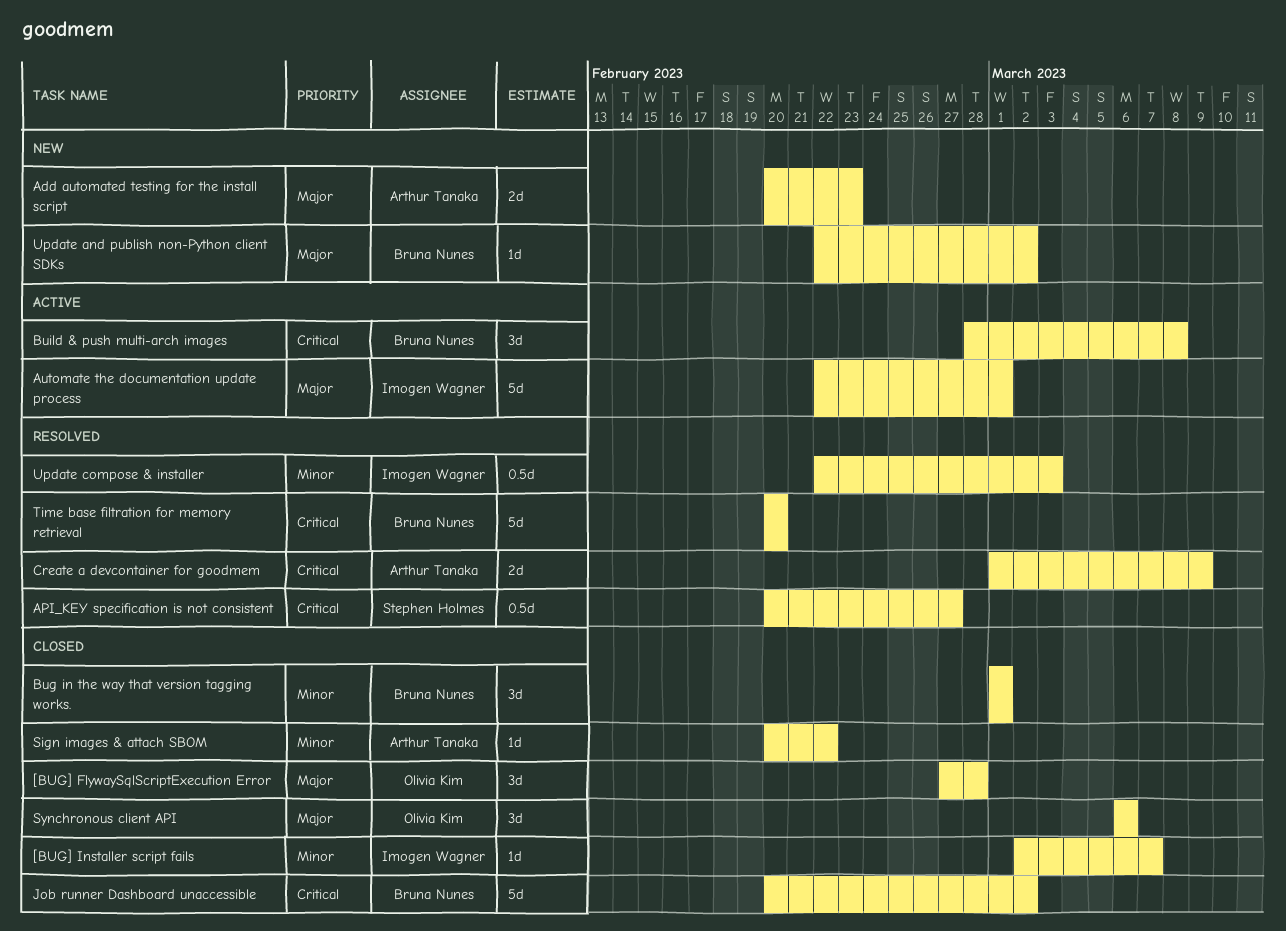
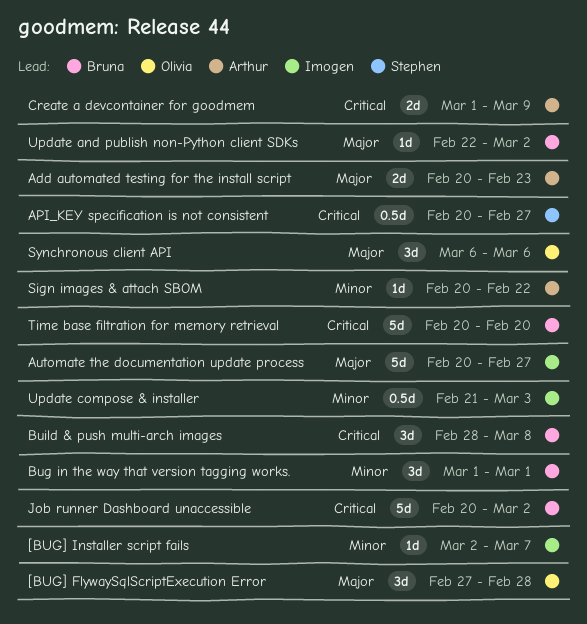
Automate the documentation update process, start: Feb 22 -> Feb 20
Automate the documentation update process, due: Mar 1 -> Feb 27
Update compose & installer, start: Feb 22 -> Feb 21

